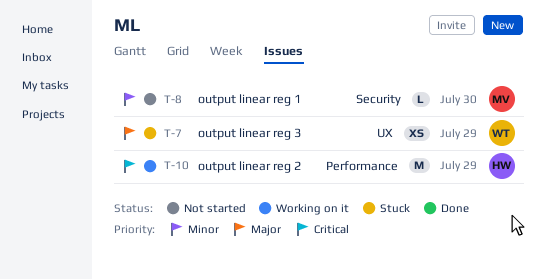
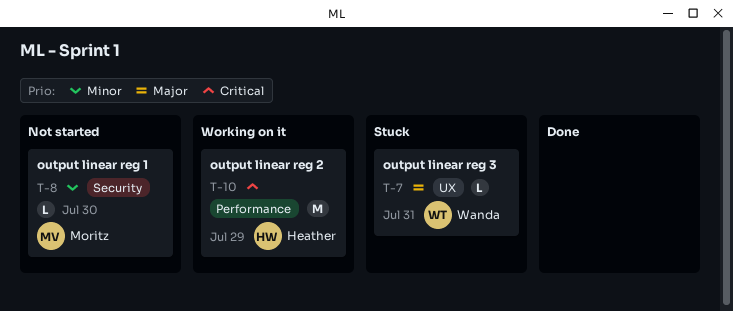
T-7, estimate: XS -> L
T-7, due: Jul 29 -> Jul 31

